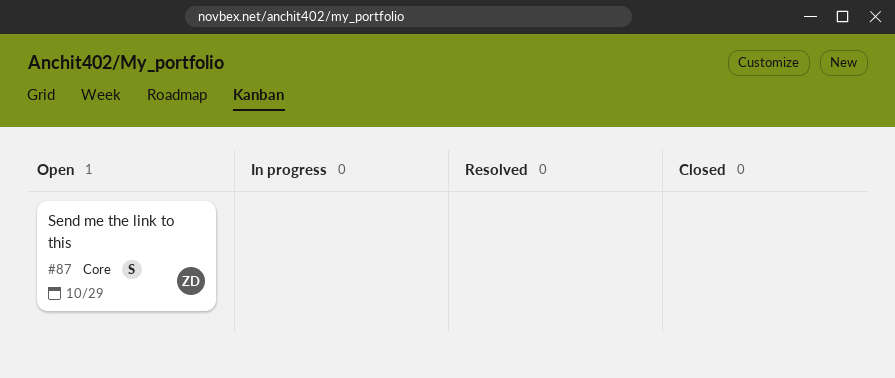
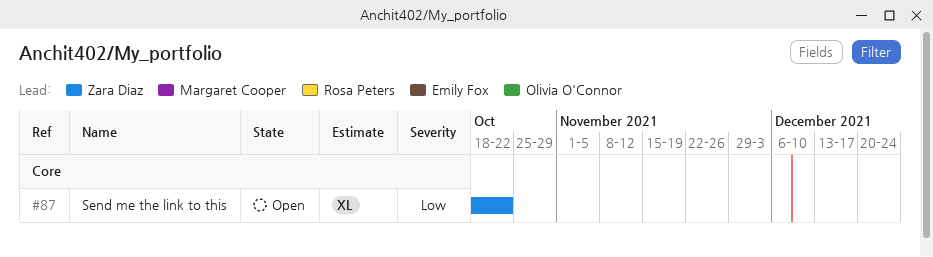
#87, estimate: S -> XL
#87, due: Oct 29 -> Oct 22

